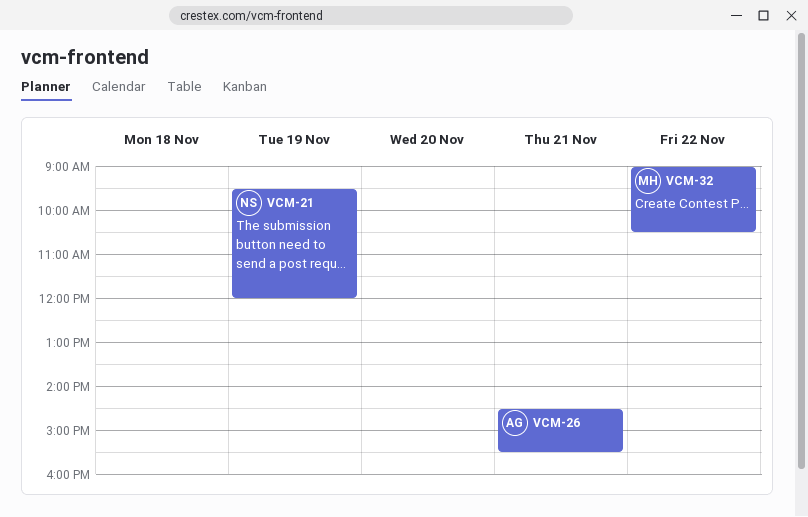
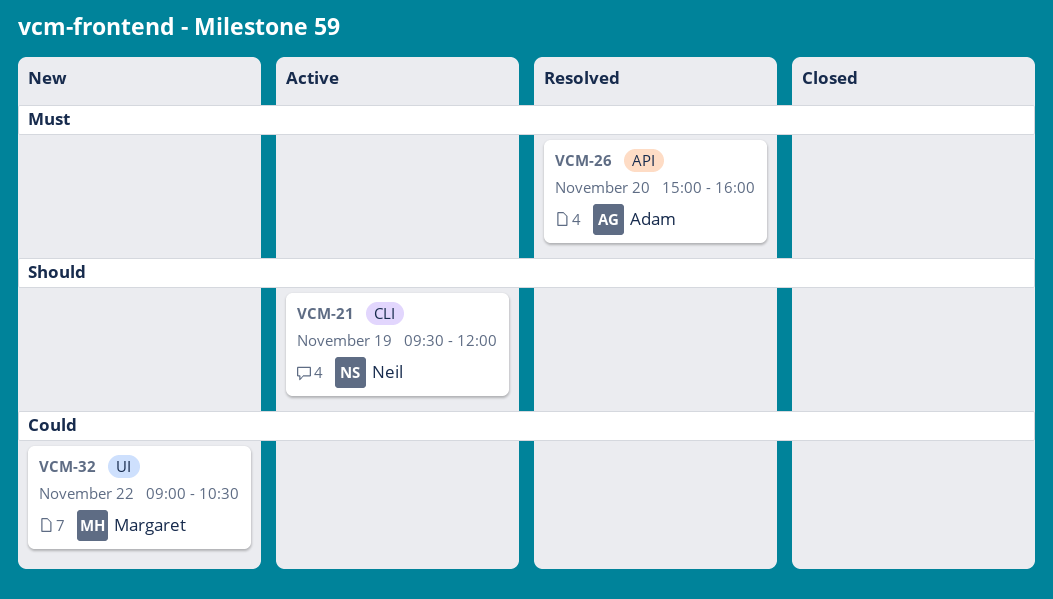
VCM-26, day: Nov 21 -> Nov 20
VCM-26, begins: 14:30 -> 15:00
VCM-26, ends: 15:30 -> 16:00

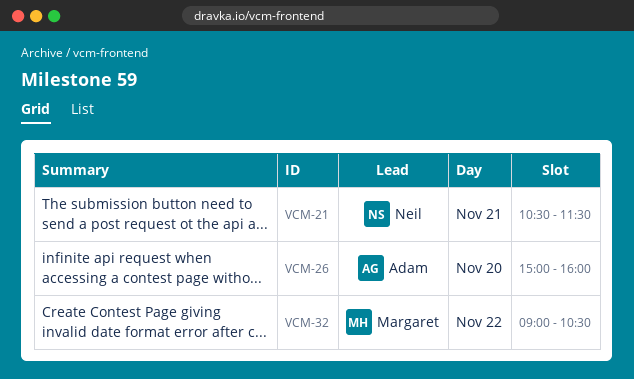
VCM-21, day: Nov 19 -> Nov 21
VCM-21, begins: 09:30 -> 10:30
VCM-21, ends: 12:00 -> 11:30

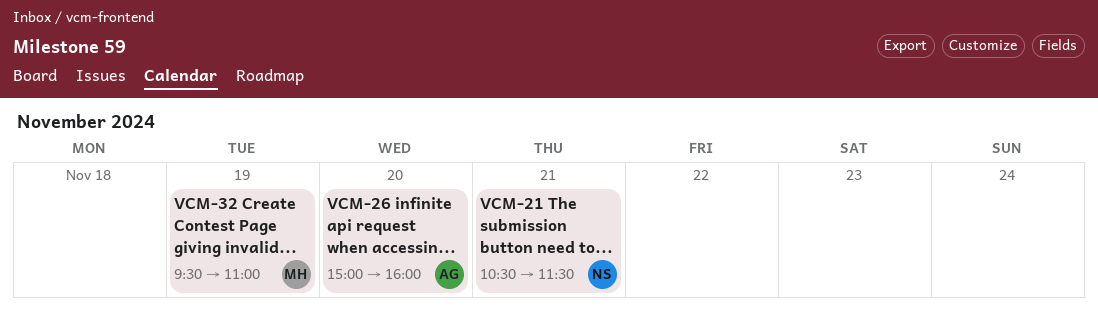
VCM-32, day: Nov 22 -> Nov 19
VCM-32, begins: 09:00 -> 09:30
VCM-32, ends: 10:30 -> 11:00

